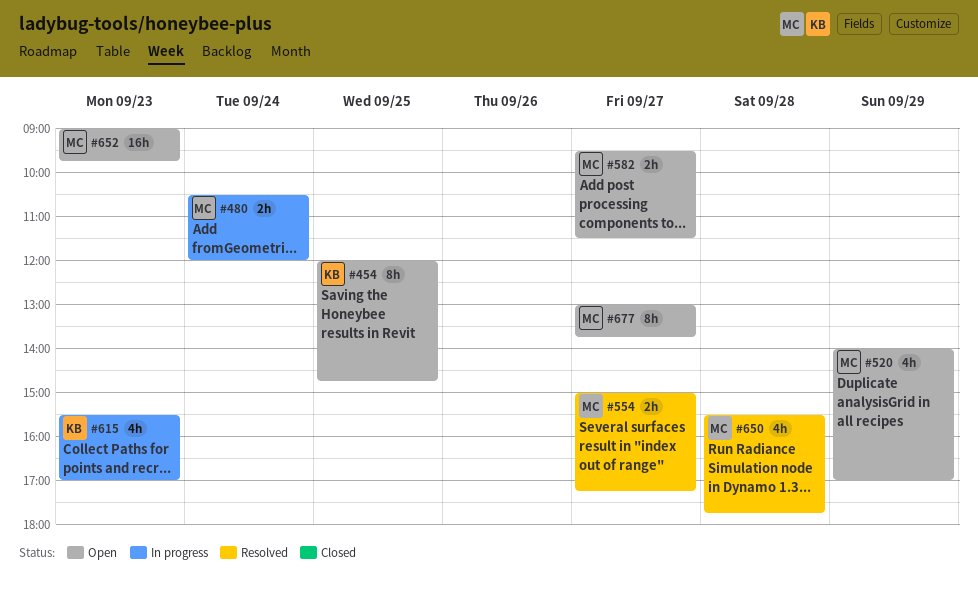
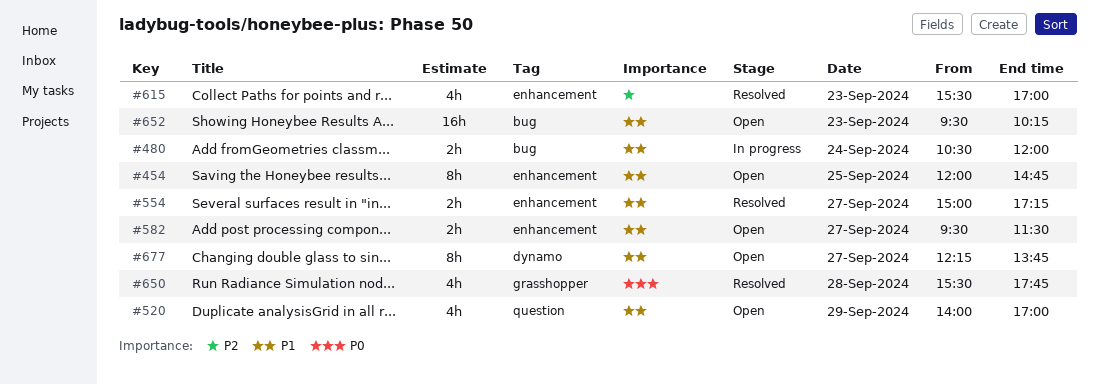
#615, status: In progress -> Resolved
#652, begins: 09:00 -> 09:30
#652, ends: 09:45 -> 10:15
#677, begins: 13:00 -> 12:15

